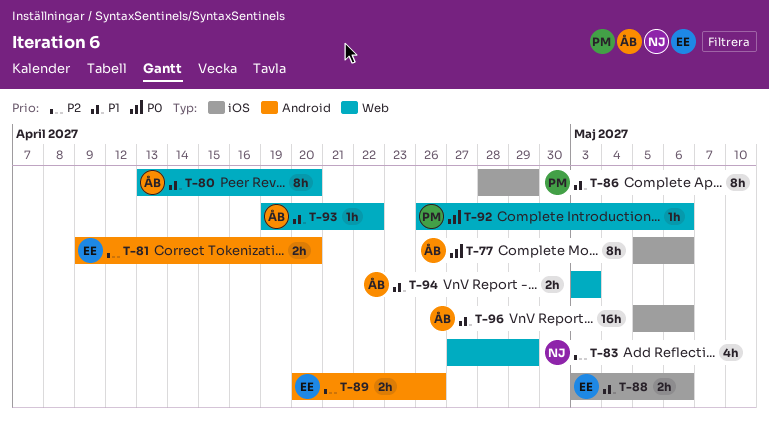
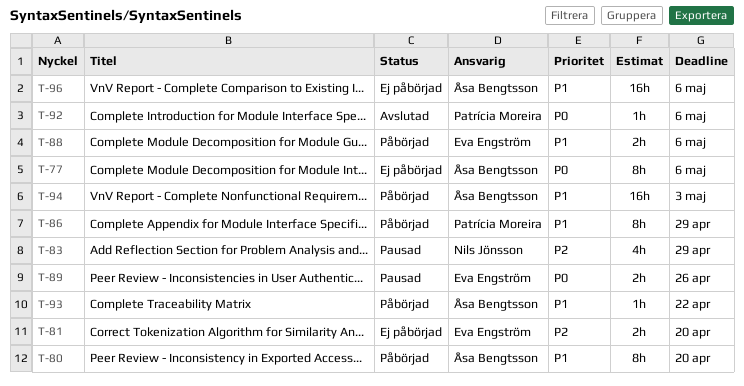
T-89, priority: P2 -> P0
T-94, estimate: 2h -> 16h

